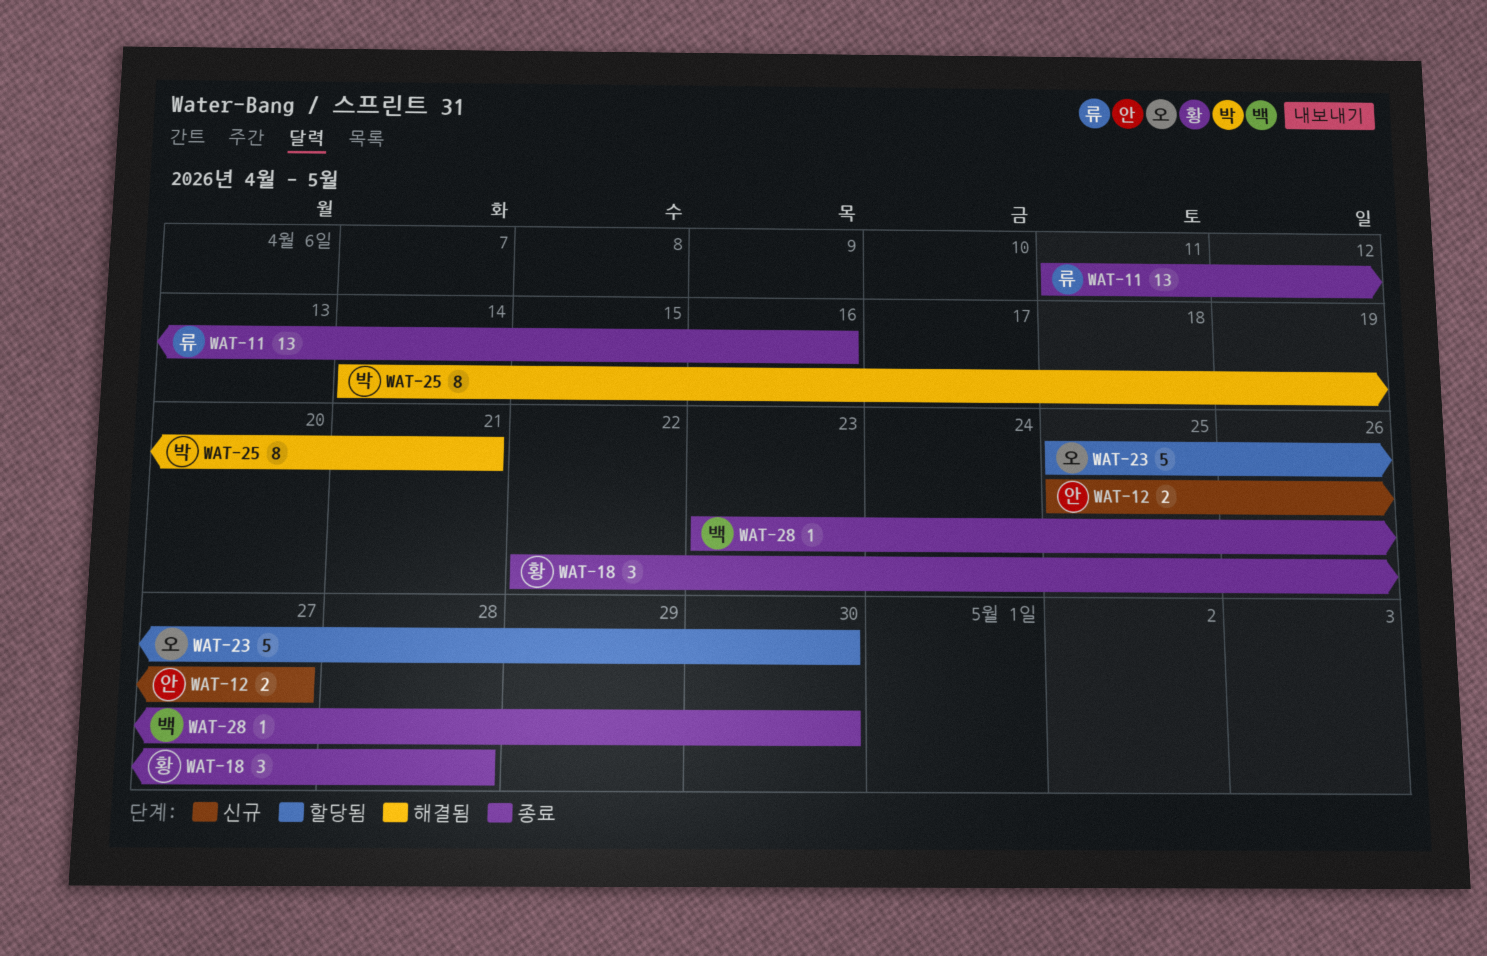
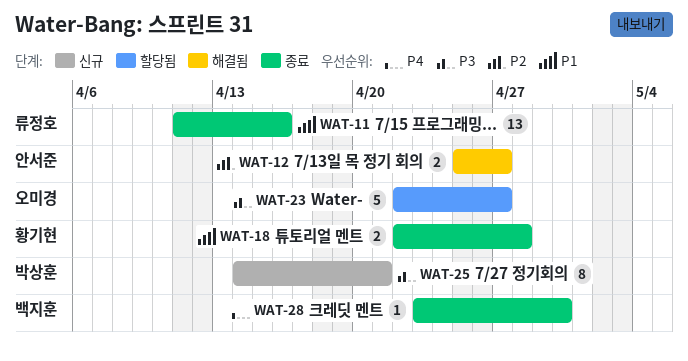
WAT-12, status: 신규 -> 해결됨
WAT-18, estimate: 3 -> 2
WAT-23, start: Apr 25 -> Apr 22
WAT-23, due: Apr 30 -> Apr 27
WAT-25, status: 해결됨 -> 신규

